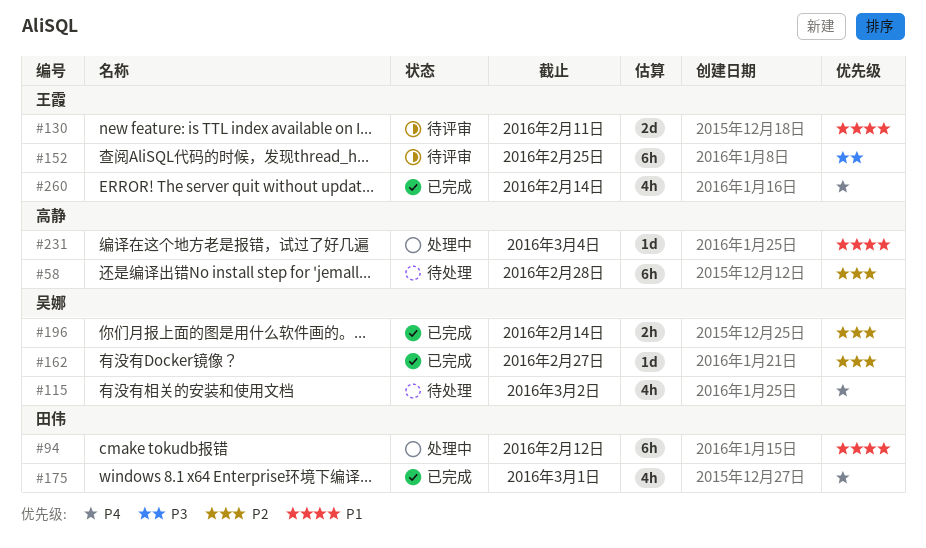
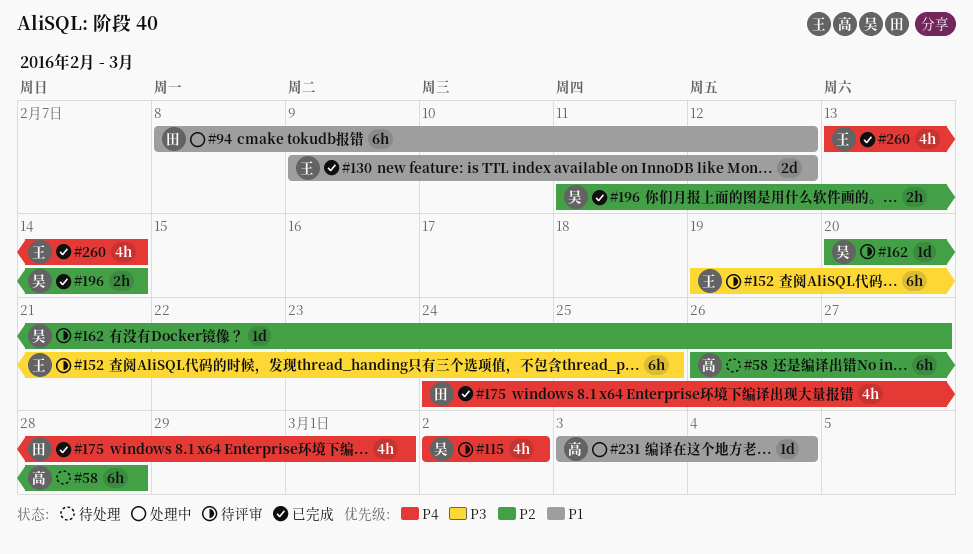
#115, status: 待处理 -> 待评审
#130, status: 待评审 -> 已完成
#130, due: Feb 11 -> Feb 12
#162, status: 已完成 -> 待评审

